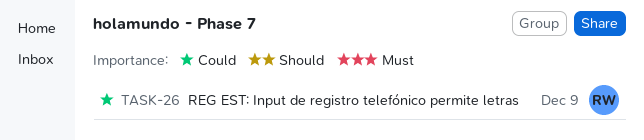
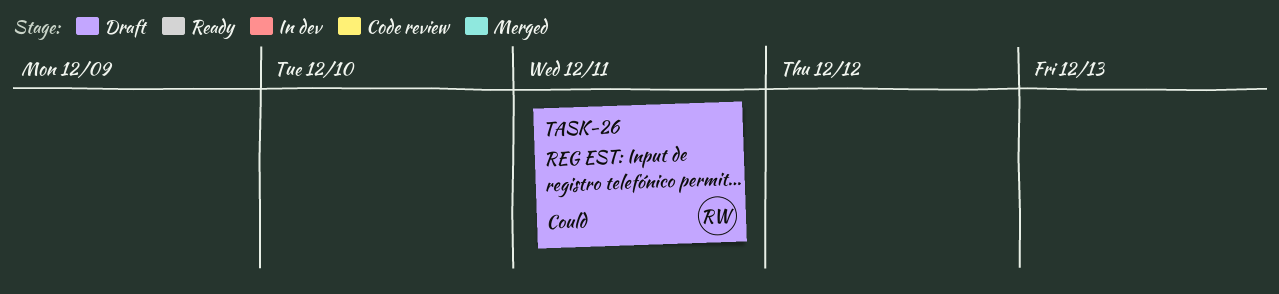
TASK-26, due: Dec 9 -> Dec 11

